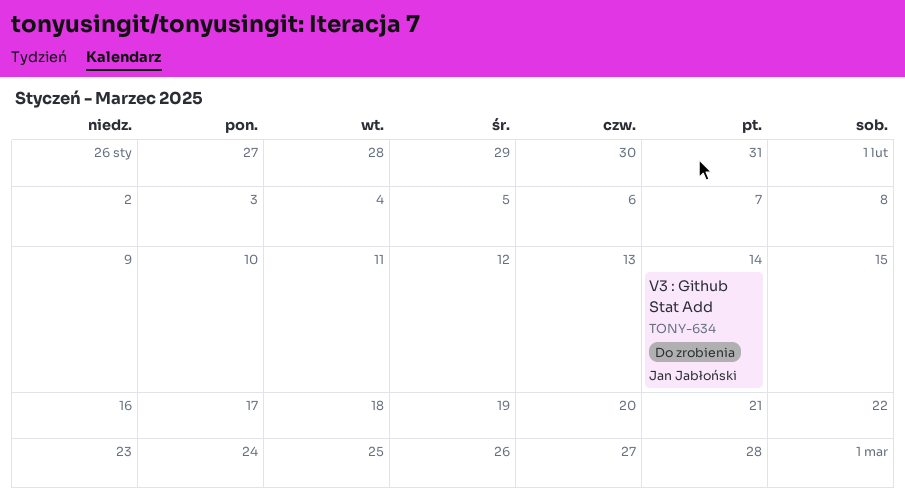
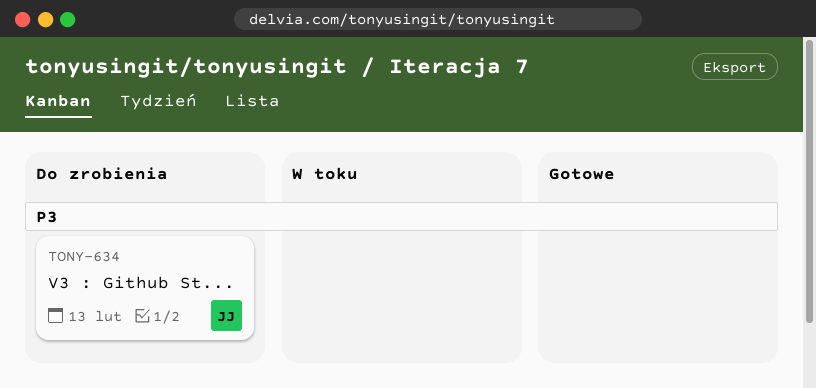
TONY-634, due: Feb 14 -> Feb 13

